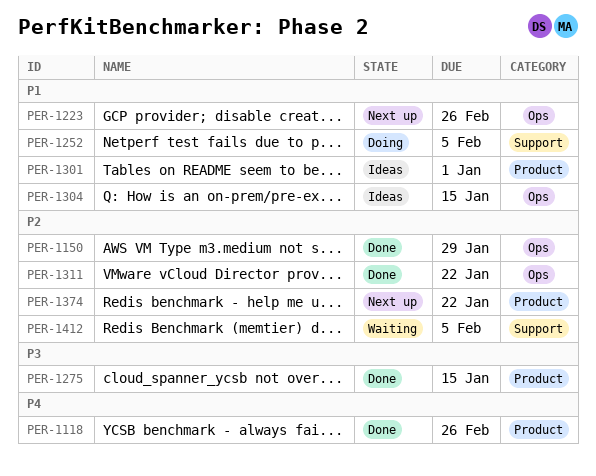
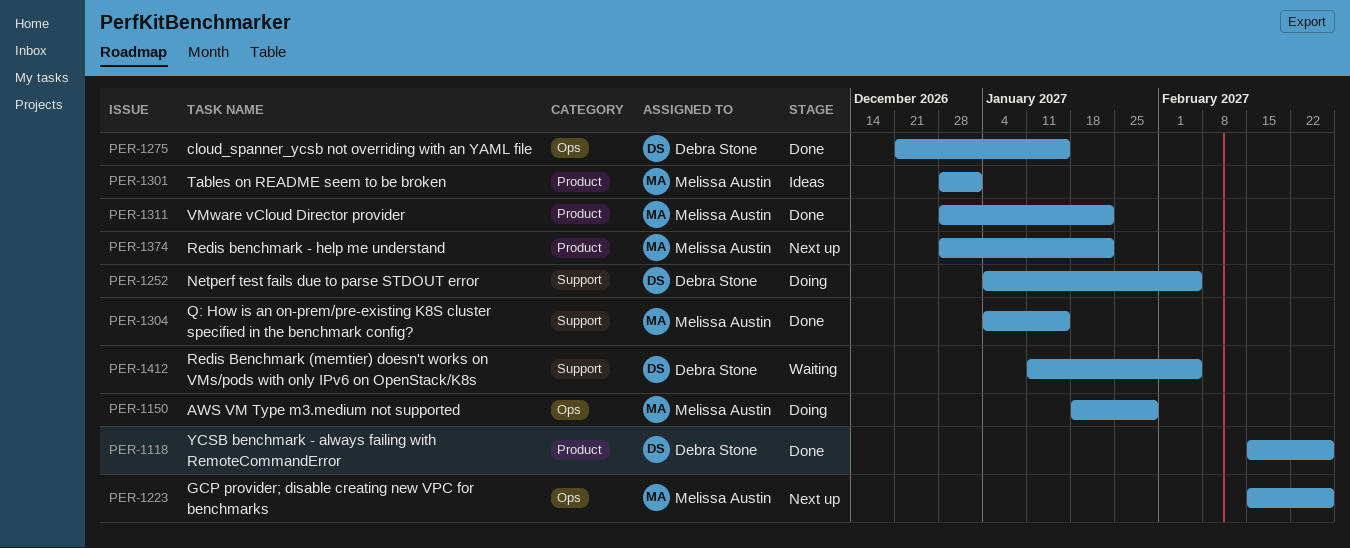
PER-1150, status: Done -> Doing
PER-1275, label: Product -> Ops
PER-1304, status: Ideas -> Done
PER-1304, label: Ops -> Support
PER-1311, label: Ops -> Product

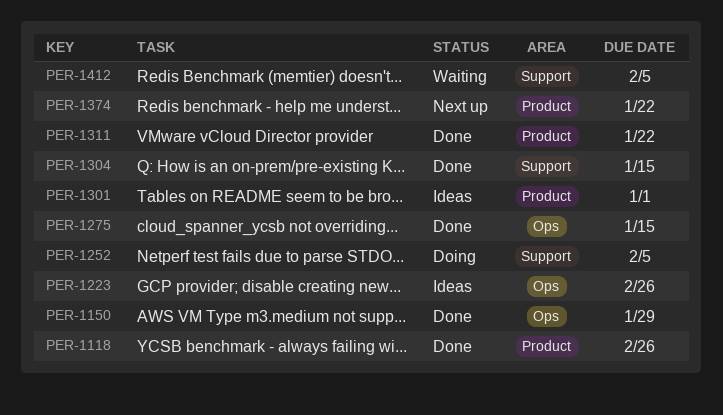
PER-1150, status: Doing -> Done
PER-1223, status: Next up -> Ideas

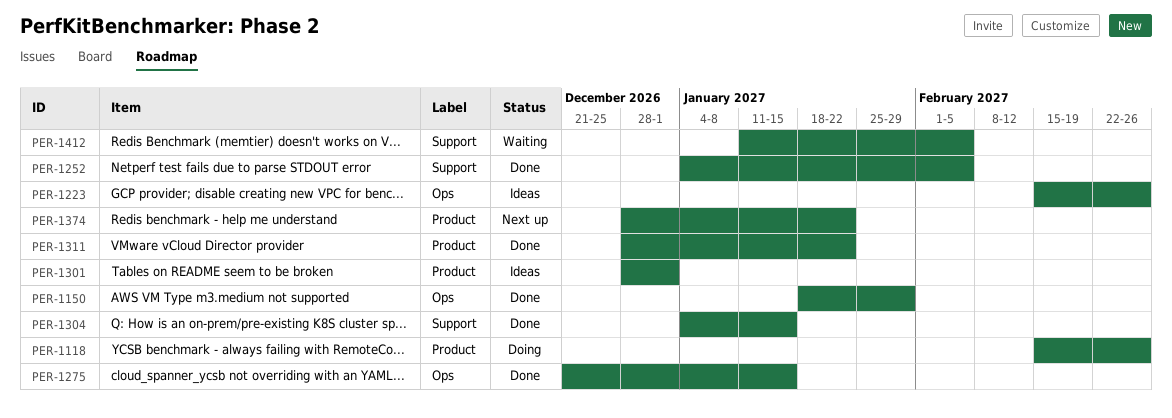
PER-1118, status: Done -> Doing
PER-1252, status: Doing -> Done

